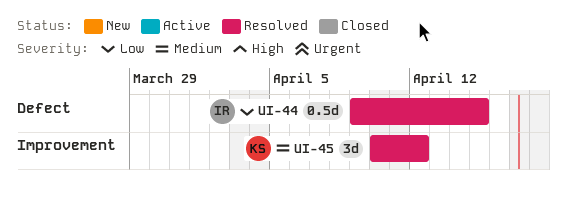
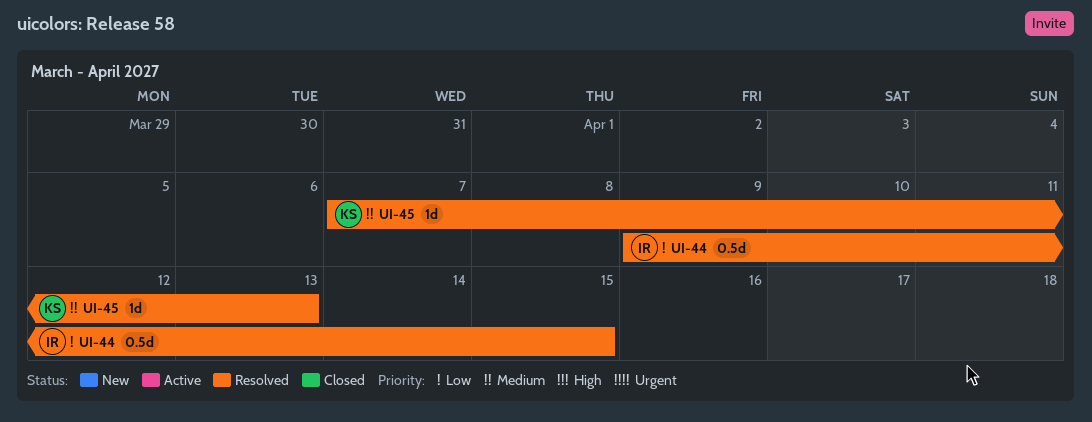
UI-45, estimate: 3d -> 1d
UI-45, start: Apr 10 -> Apr 7
UI-45, due: Apr 12 -> Apr 13

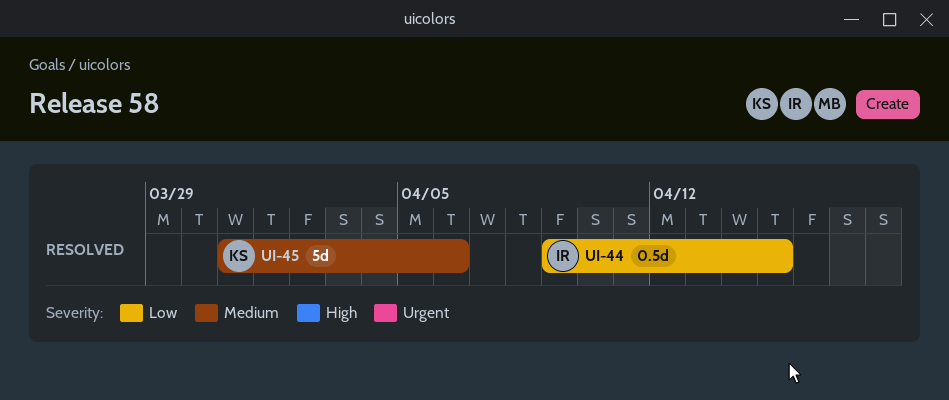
UI-45, estimate: 1d -> 5d
UI-45, start: Apr 7 -> Mar 31
UI-45, due: Apr 13 -> Apr 6

